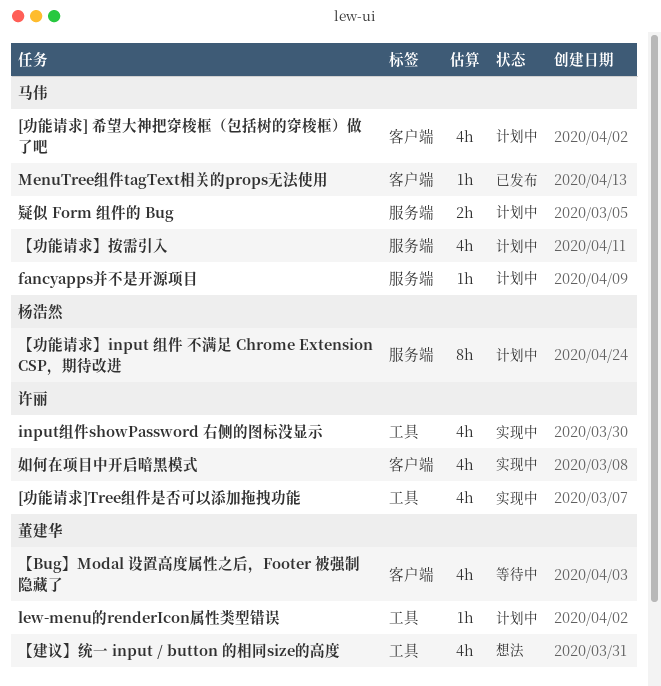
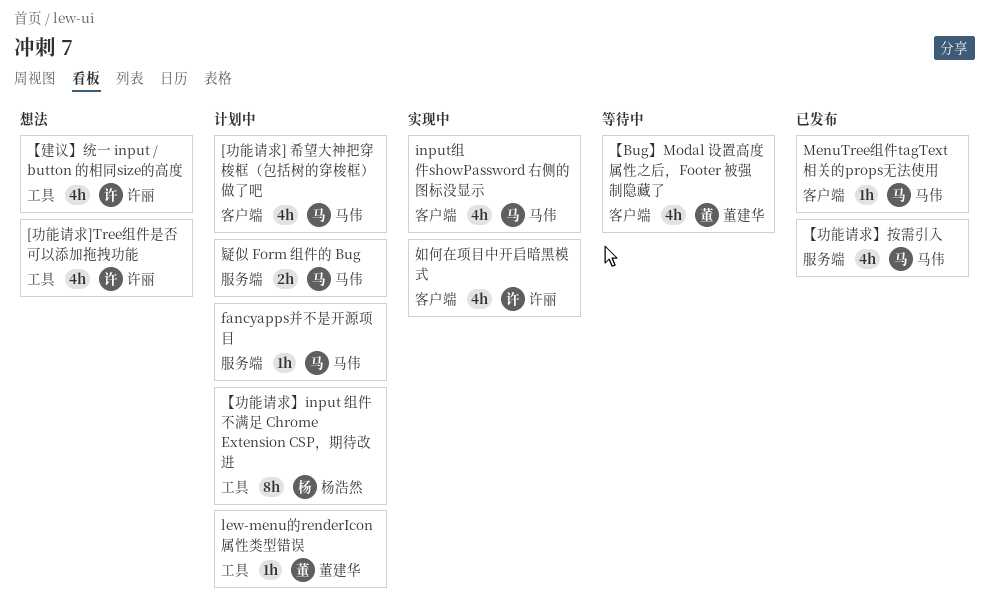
[功能请求]Tree组件是否可以添加拖拽功能, status: 实现中 -> 想法
input组件showPassword 右侧的图标没显示, owner: 许丽 -> 马伟
input组件showPassword 右侧的图标没显示, label: 工具 -> 客户端
【功能请求】input 组件 不满足 Chrome Extension CSP，期待改进, label: 服务端 -> 工具
【功能请求】按需引入, status: 计划中 -> 已发布
【建议】统一 input / button 的相同size的高度, owner: 董建华 -> 许丽

